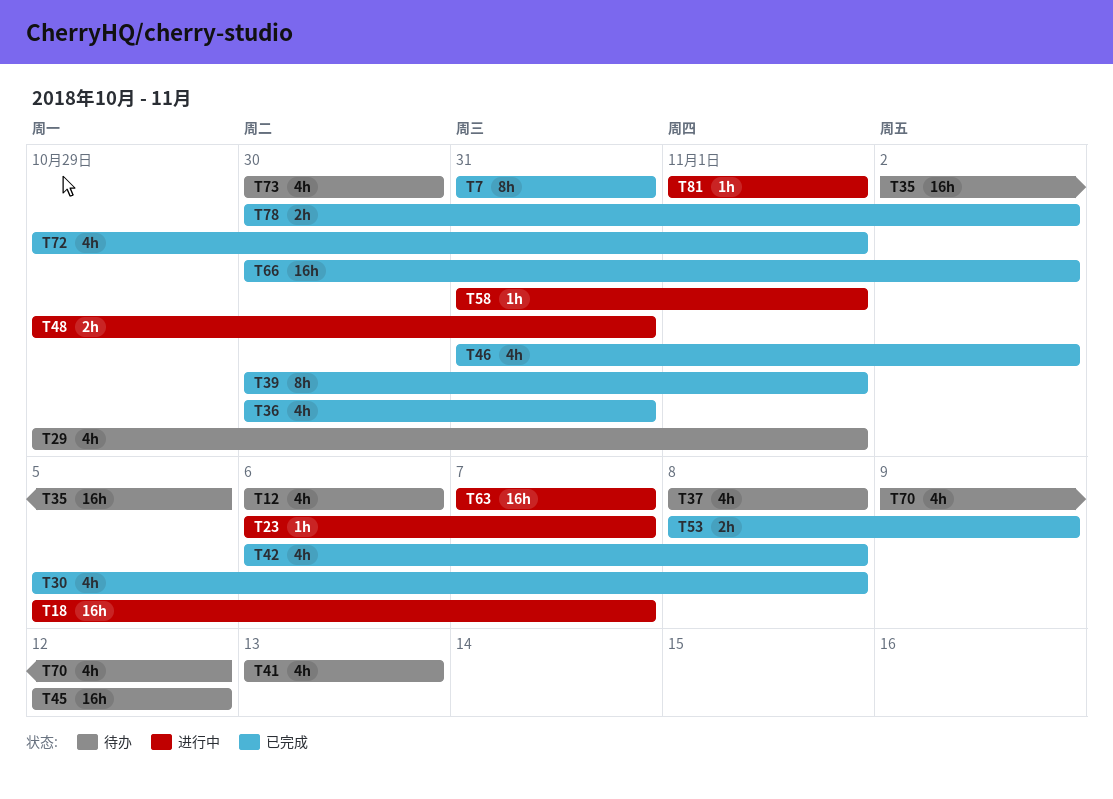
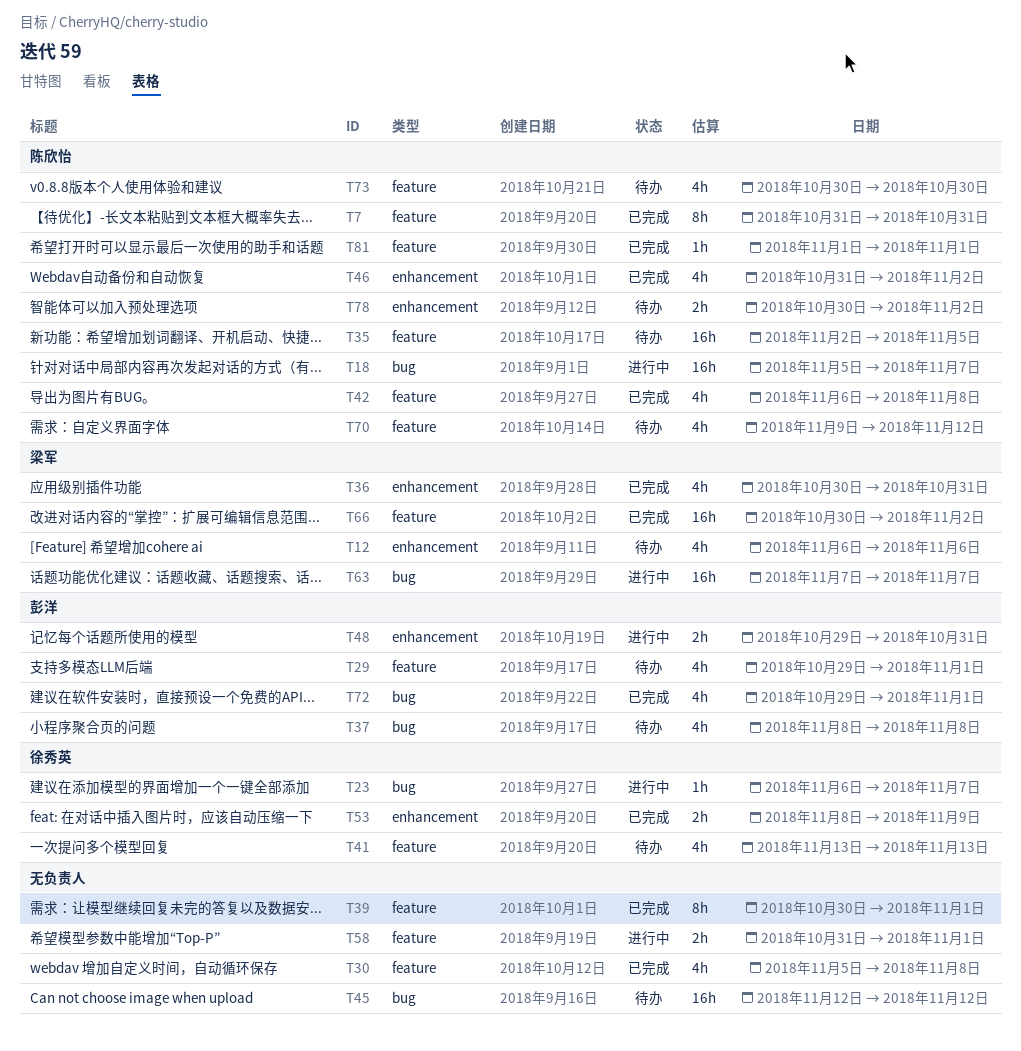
T58, estimate: 1h -> 2h
T78, status: 已完成 -> 待办
T81, status: 进行中 -> 已完成

